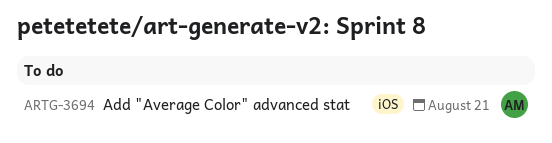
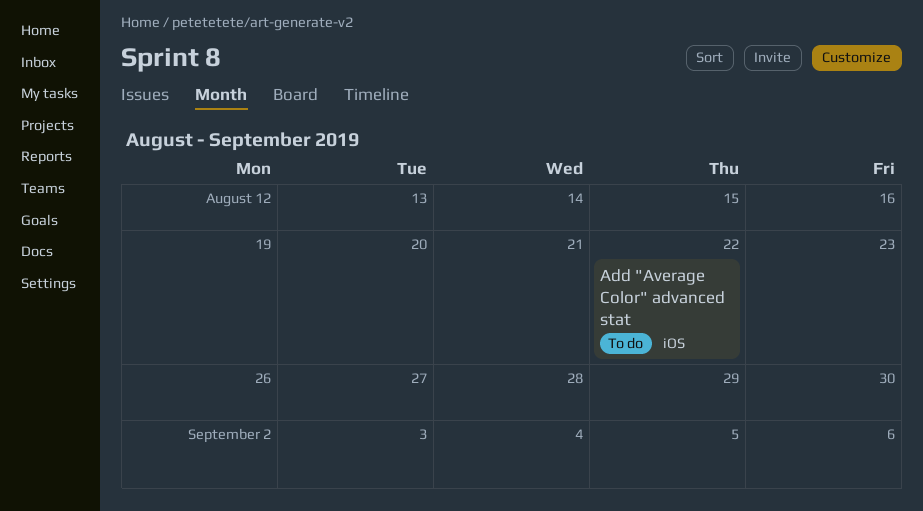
Add "Average Color" advanced stat, due: Aug 21 -> Aug 22

